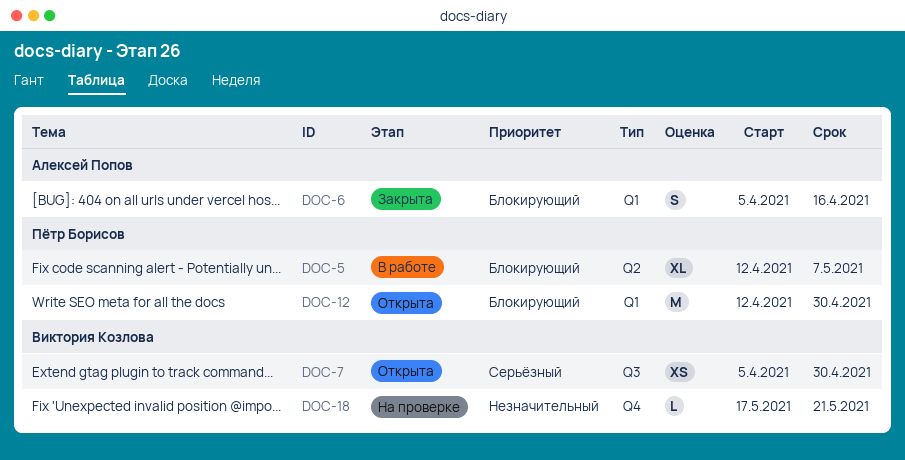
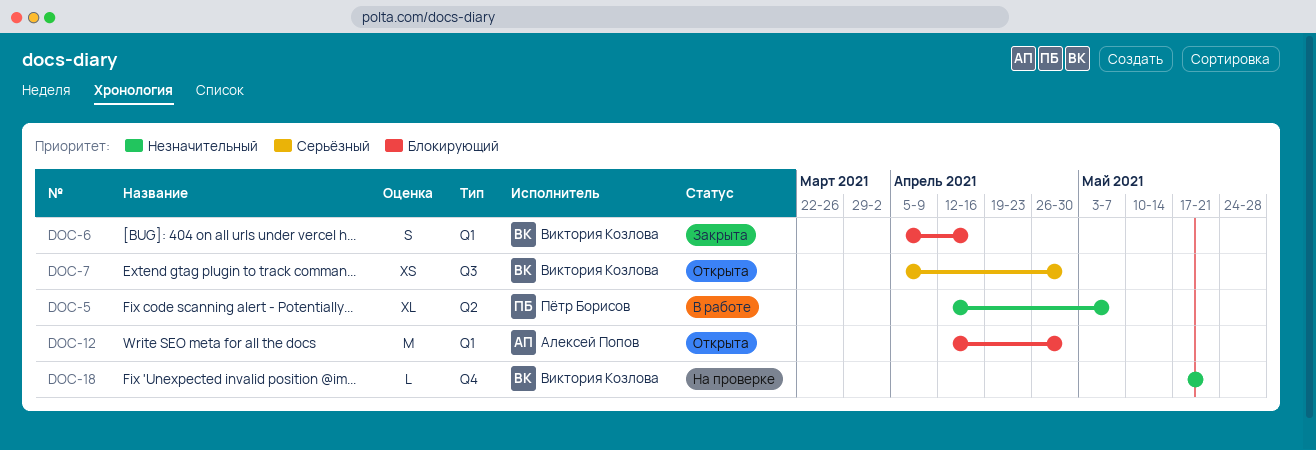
DOC-5, priority: Блокирующий -> Незначительный
DOC-6, owner: Алексей Попов -> Виктория Козлова
DOC-12, owner: Пётр Борисов -> Алексей Попов

